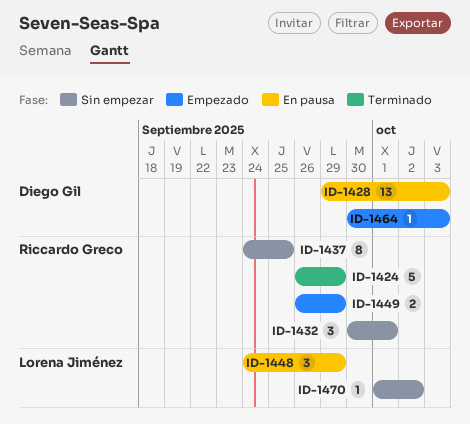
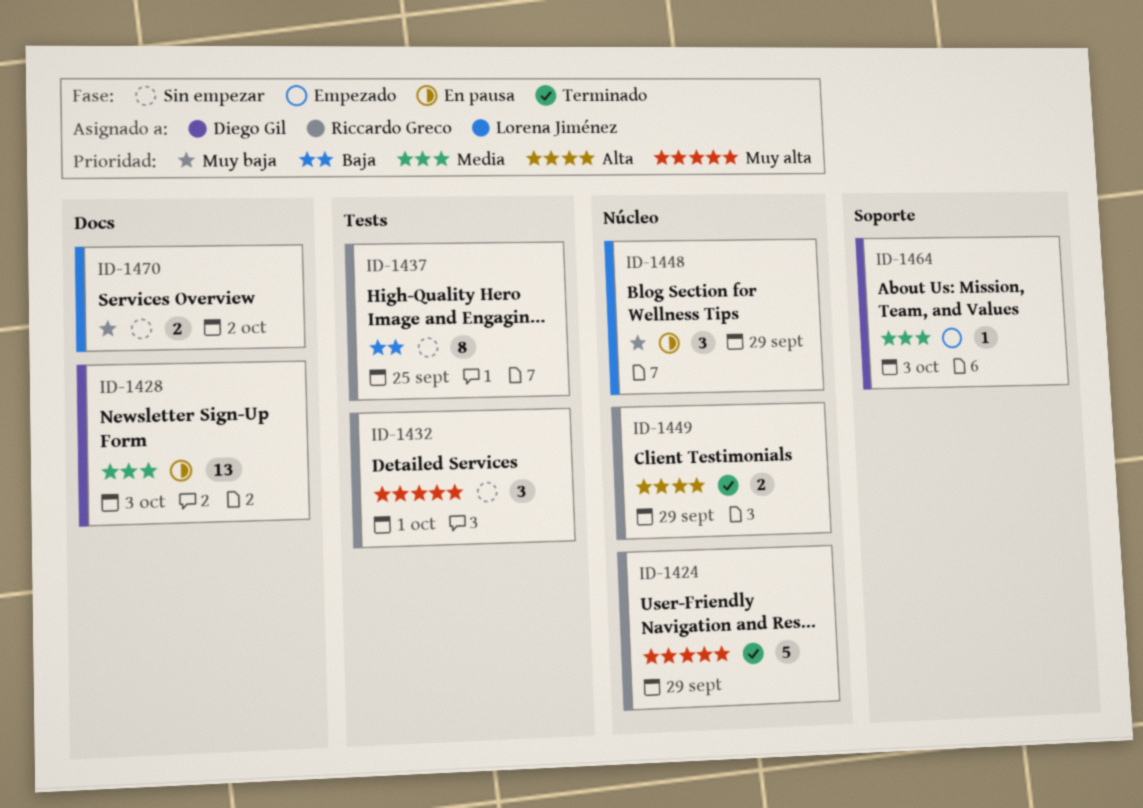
ID-1449, status: Empezado -> Terminado
ID-1470, estimate: 1 -> 2

